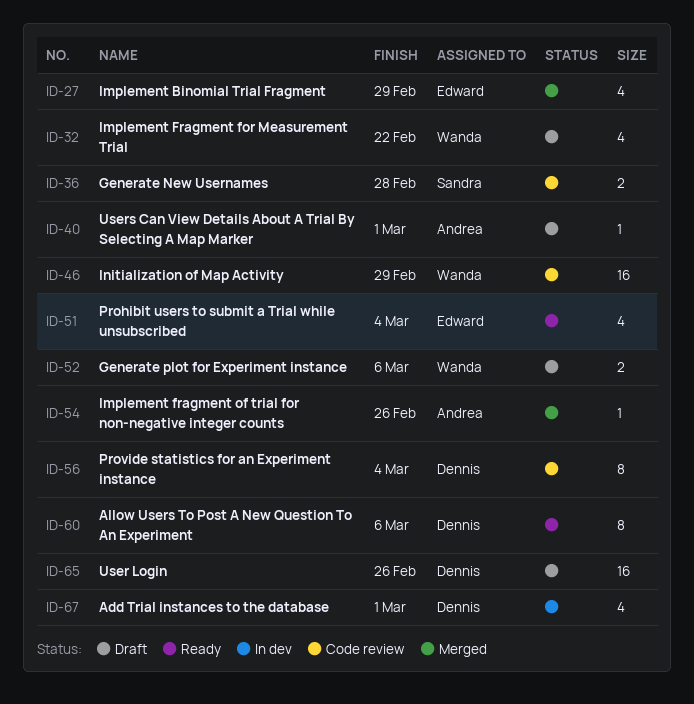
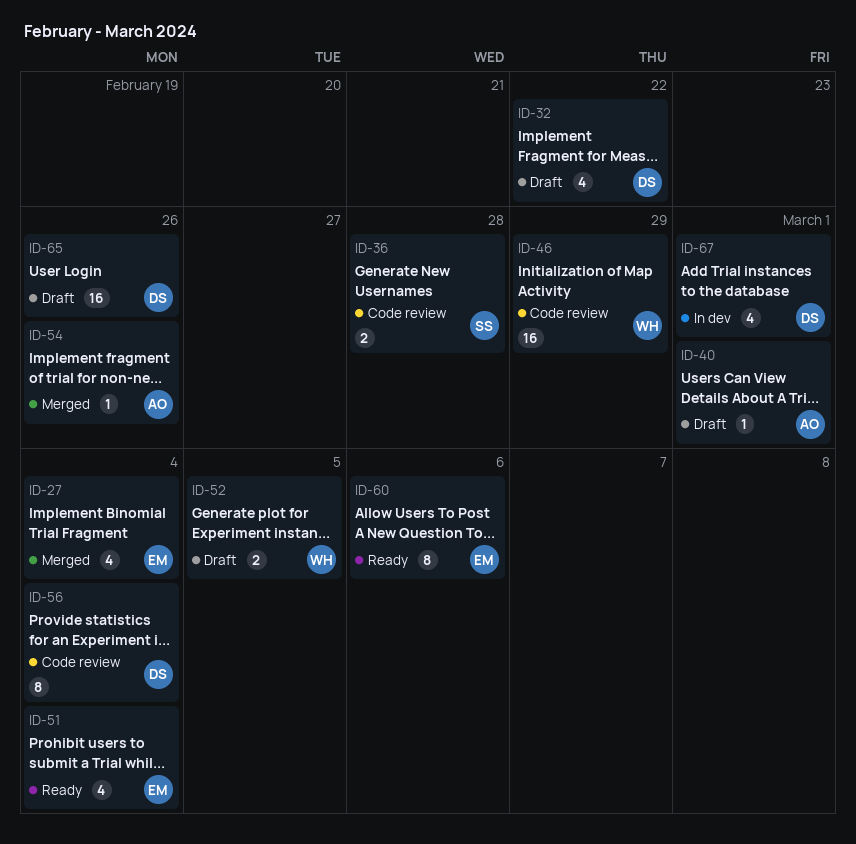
ID-27, due: Feb 29 -> Mar 4
ID-32, owner: Wanda -> Dennis
ID-52, due: Mar 6 -> Mar 5
ID-60, owner: Dennis -> Edward

